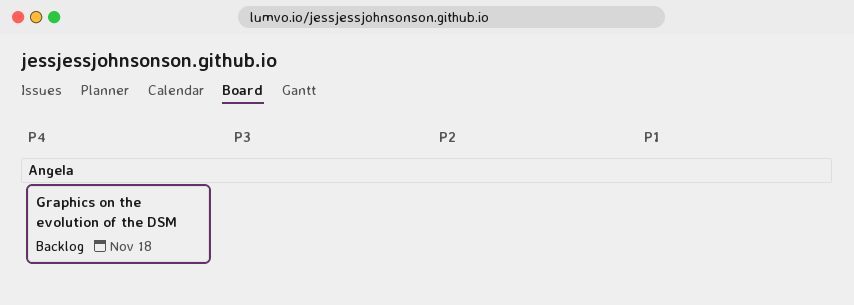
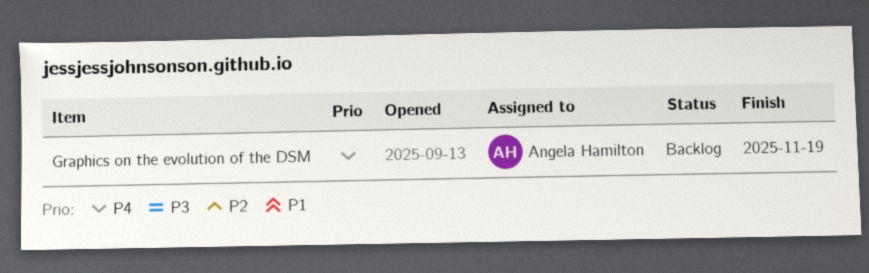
Graphics on the evolution of the DSM, due: Nov 18 -> Nov 19

